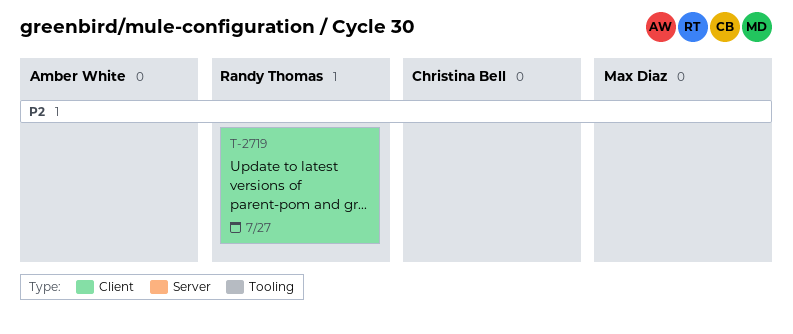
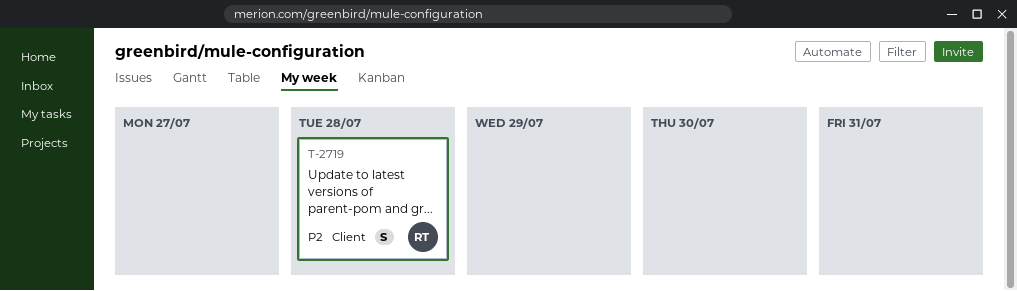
T-2719, due: Jul 27 -> Jul 28

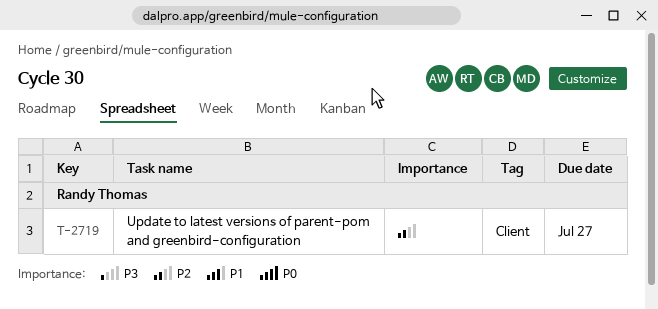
T-2719, due: Jul 28 -> Jul 27

